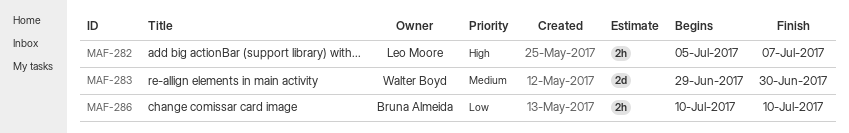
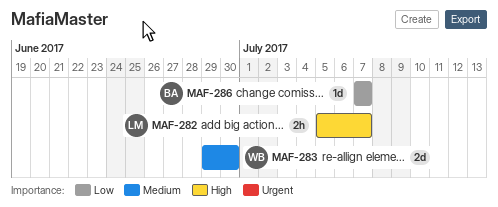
MAF-286, estimate: 2h -> 1d
MAF-286, start: Jul 10 -> Jul 7
MAF-286, due: Jul 10 -> Jul 7

